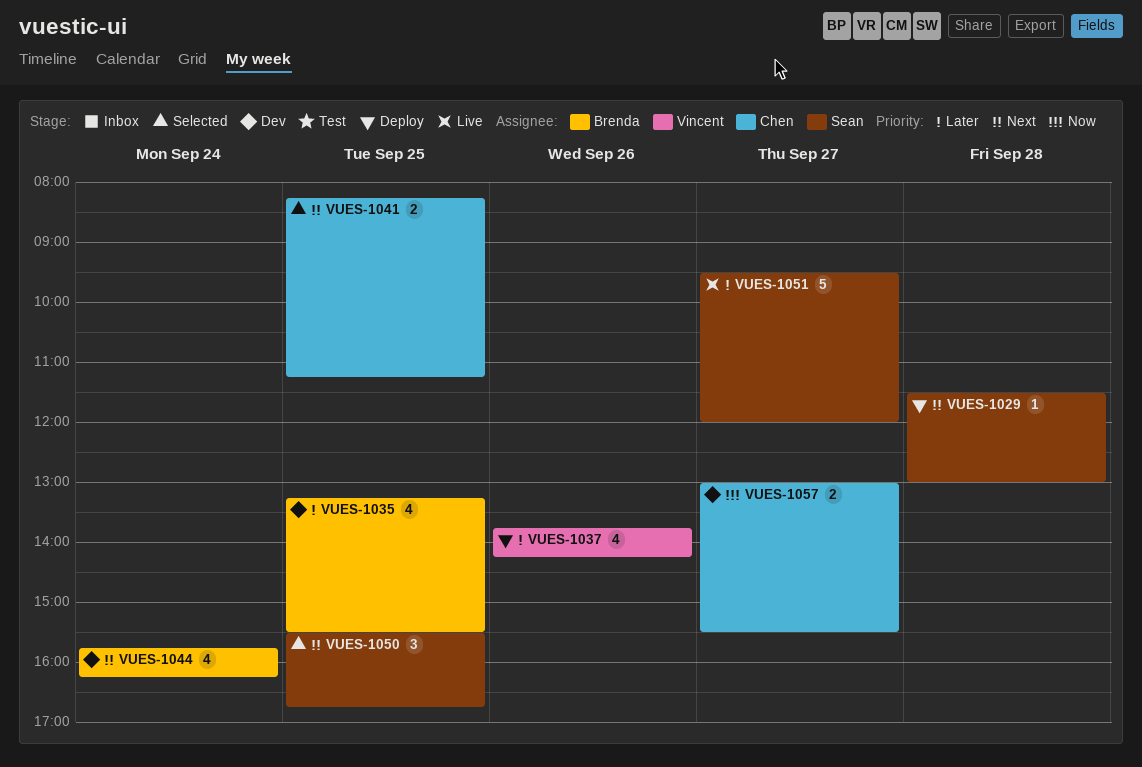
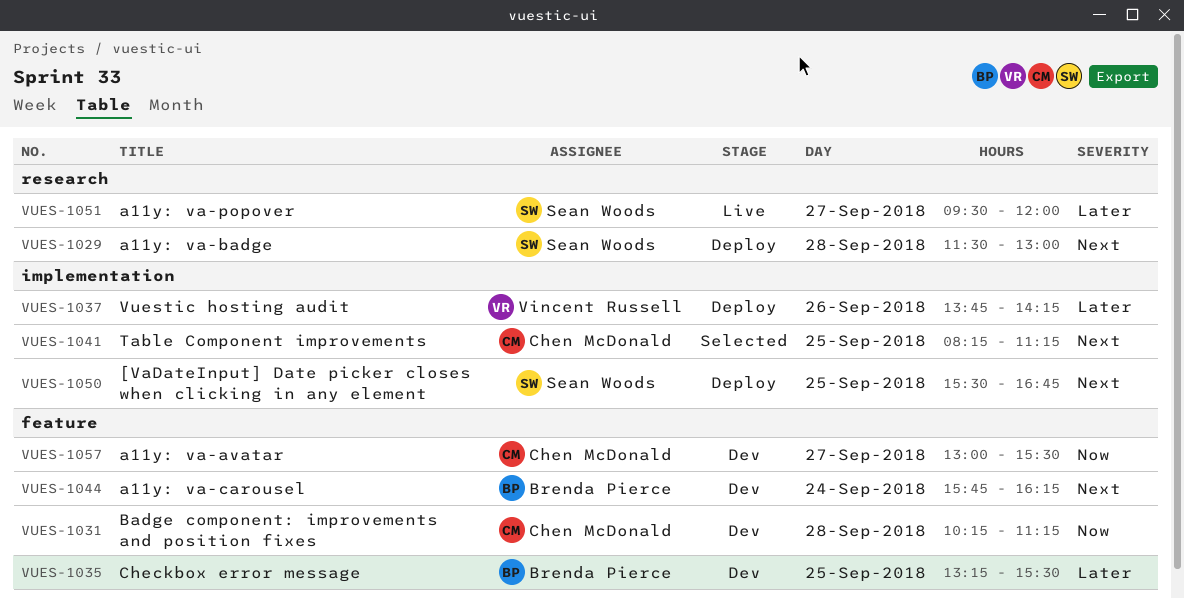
VUES-1031: none -> present
VUES-1050, status: Selected -> Deploy

